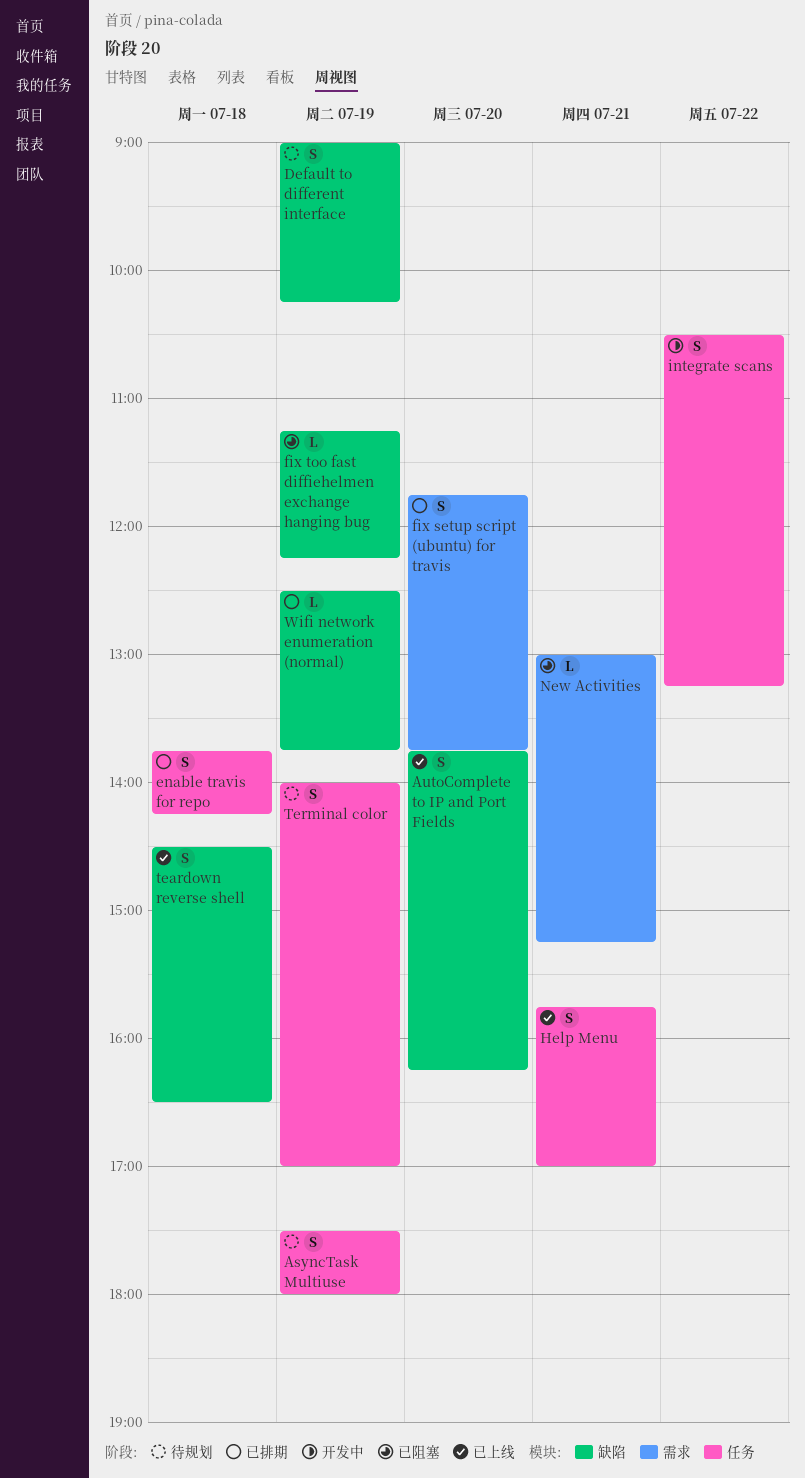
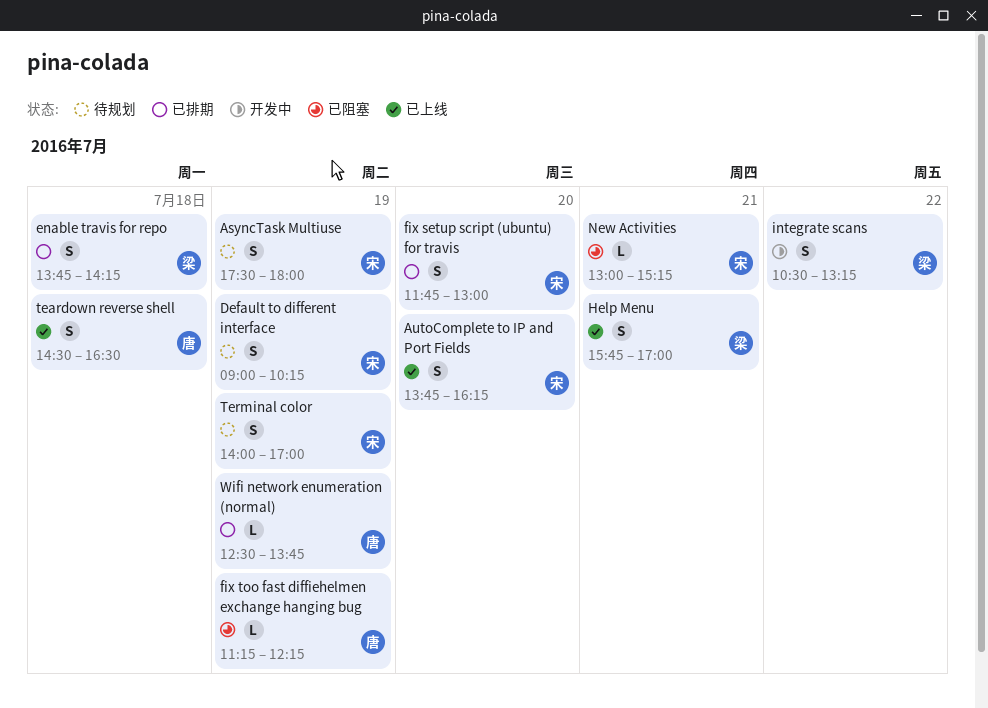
fix setup script (ubuntu) for travis, ends: 13:45 -> 13:00

